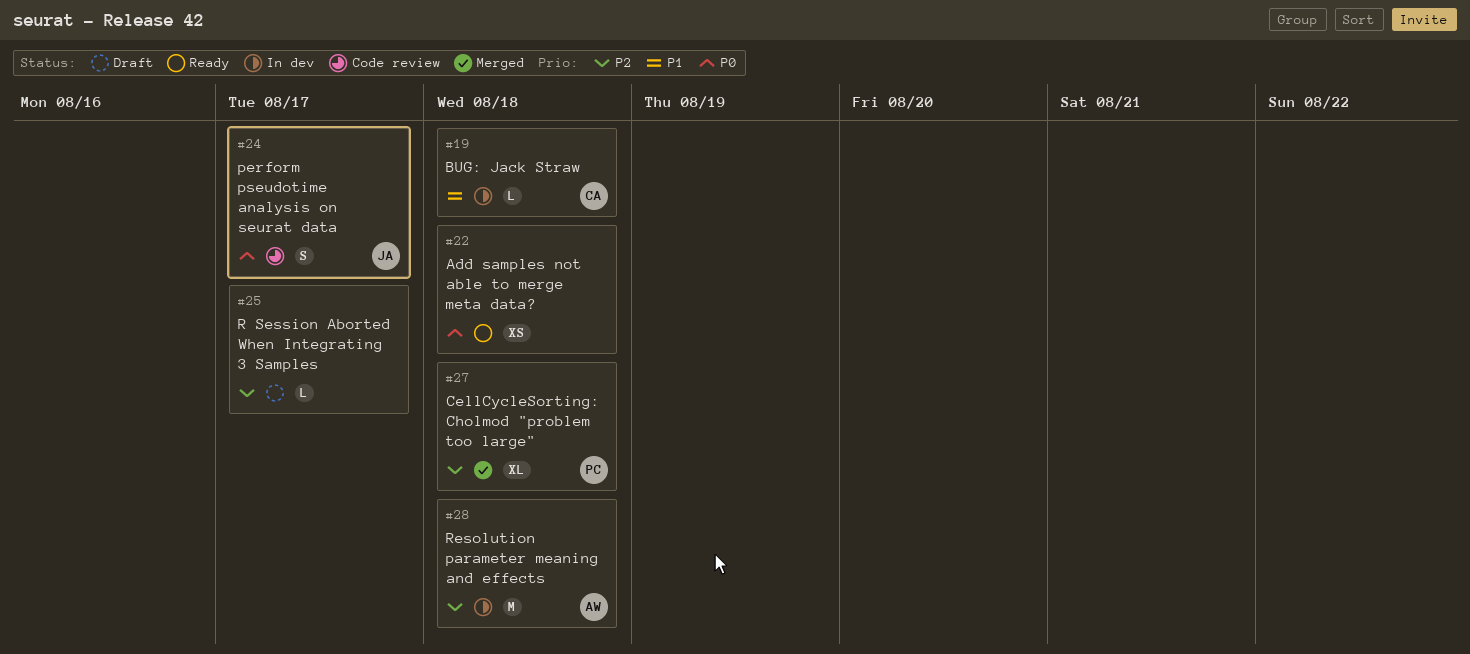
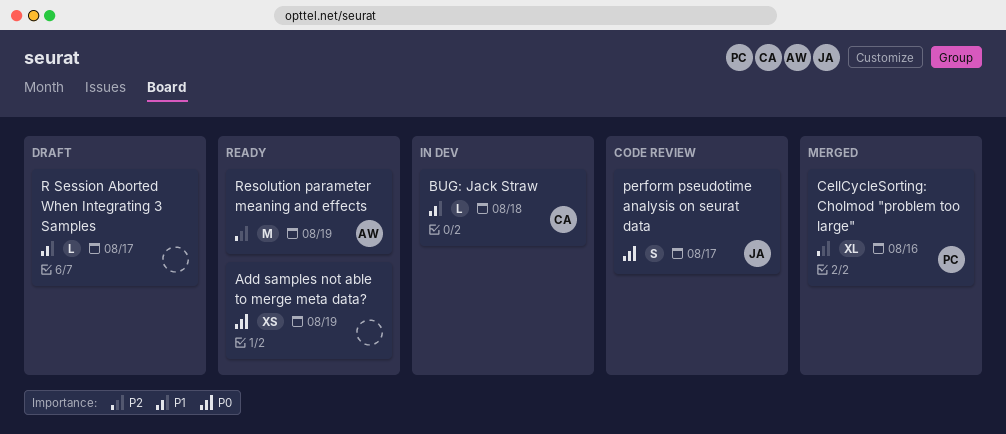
Add samples not able to merge meta data?, due: Aug 18 -> Aug 19
CellCycleSorting: Cholmod "problem too large", due: Aug 18 -> Aug 16
R Session Aborted When Integrating 3 Samples, priority: P2 -> P1
Resolution parameter meaning and effects, status: In dev -> Ready
Resolution parameter meaning and effects, due: Aug 18 -> Aug 19

